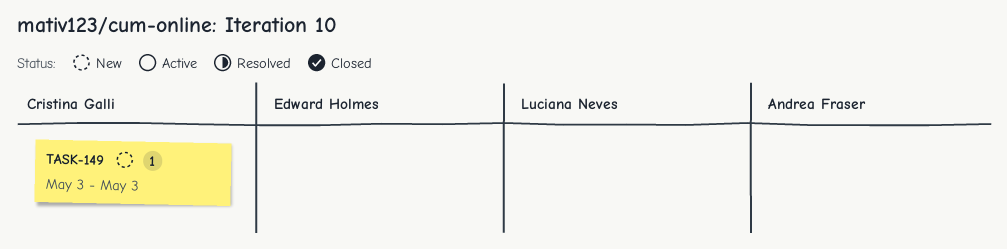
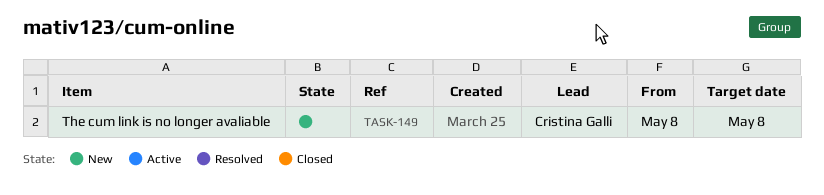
TASK-149, start: May 3 -> May 8
TASK-149, due: May 3 -> May 8

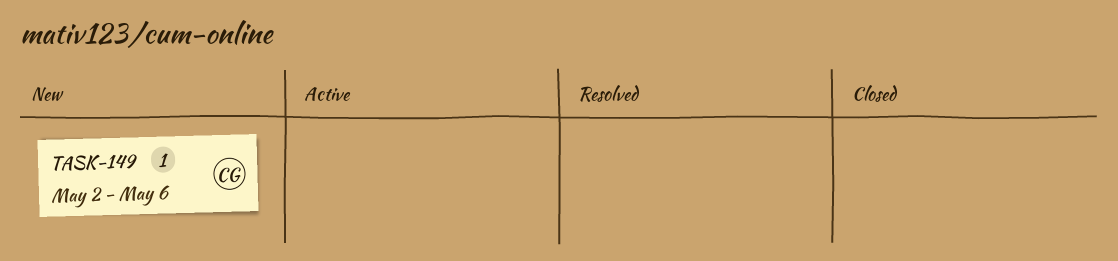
TASK-149, start: May 8 -> May 2
TASK-149, due: May 8 -> May 6

